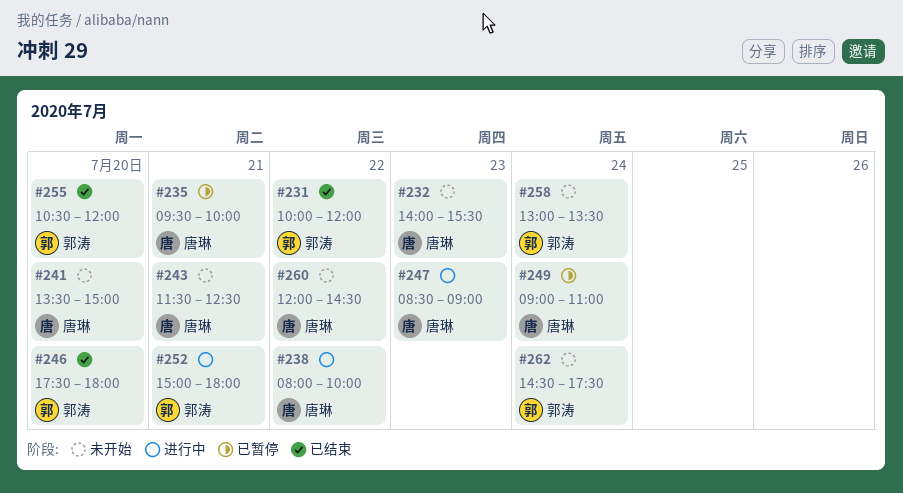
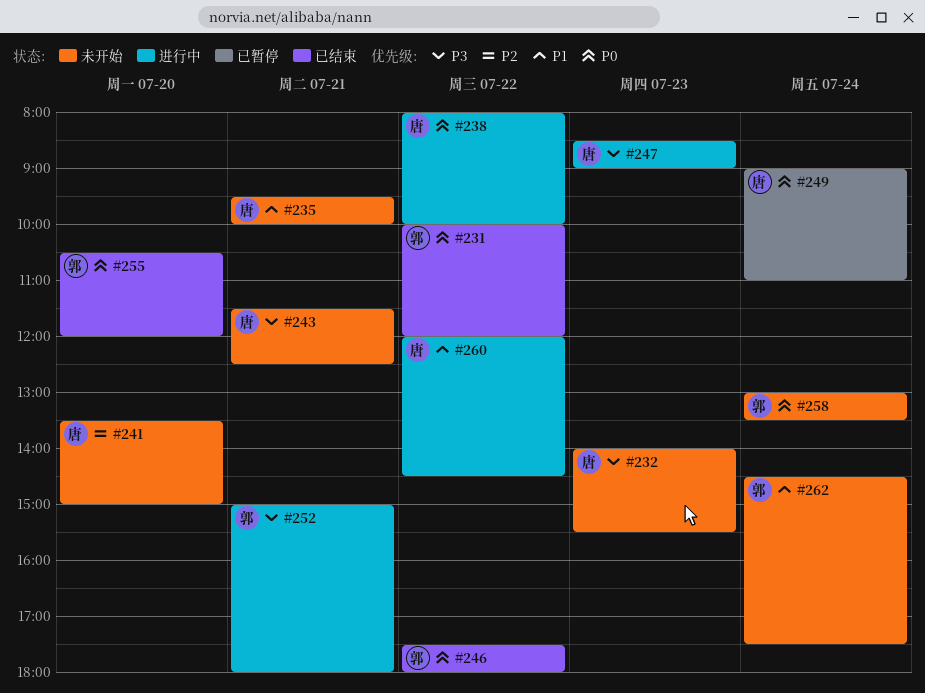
#235, status: 已暂停 -> 未开始
#246, day: Jul 20 -> Jul 22
#260, status: 未开始 -> 进行中

